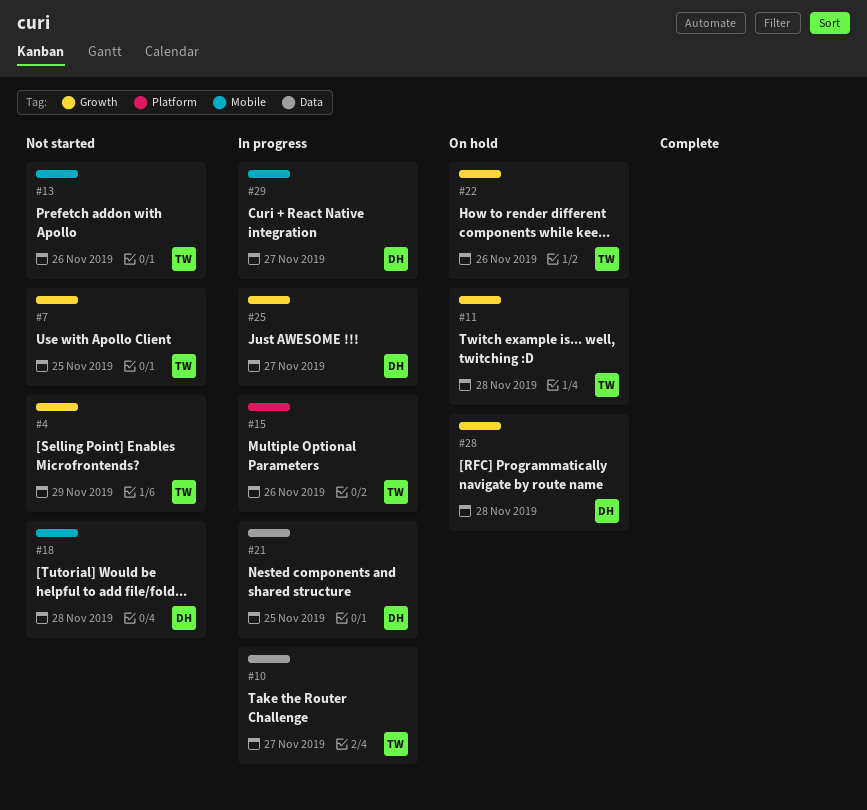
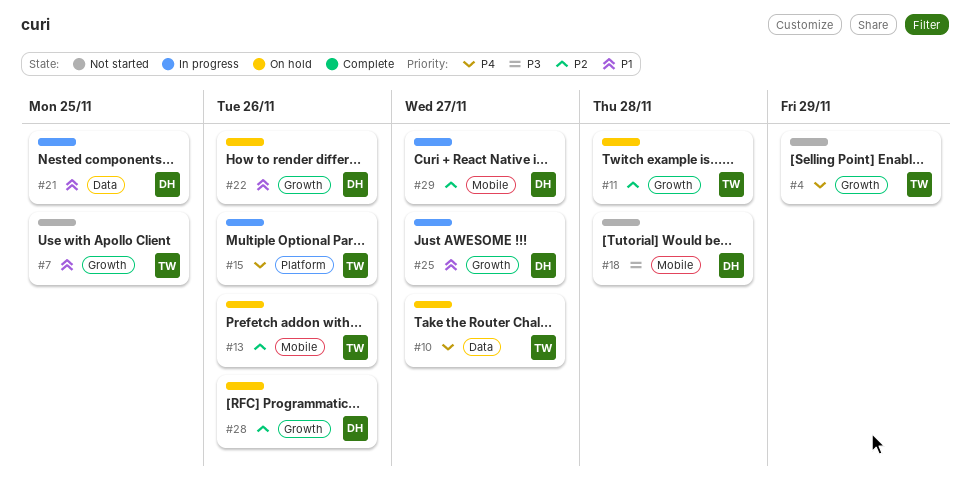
#10, status: In progress -> On hold
#13, status: Not started -> On hold
#22, owner: TW -> DH
#28, due: Nov 28 -> Nov 26

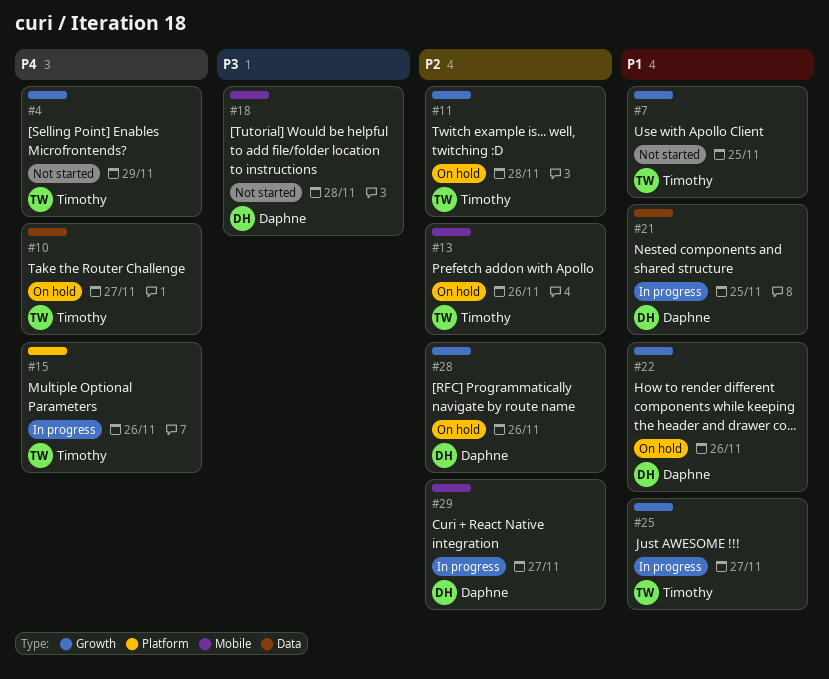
#25, owner: Daphne -> Timothy

